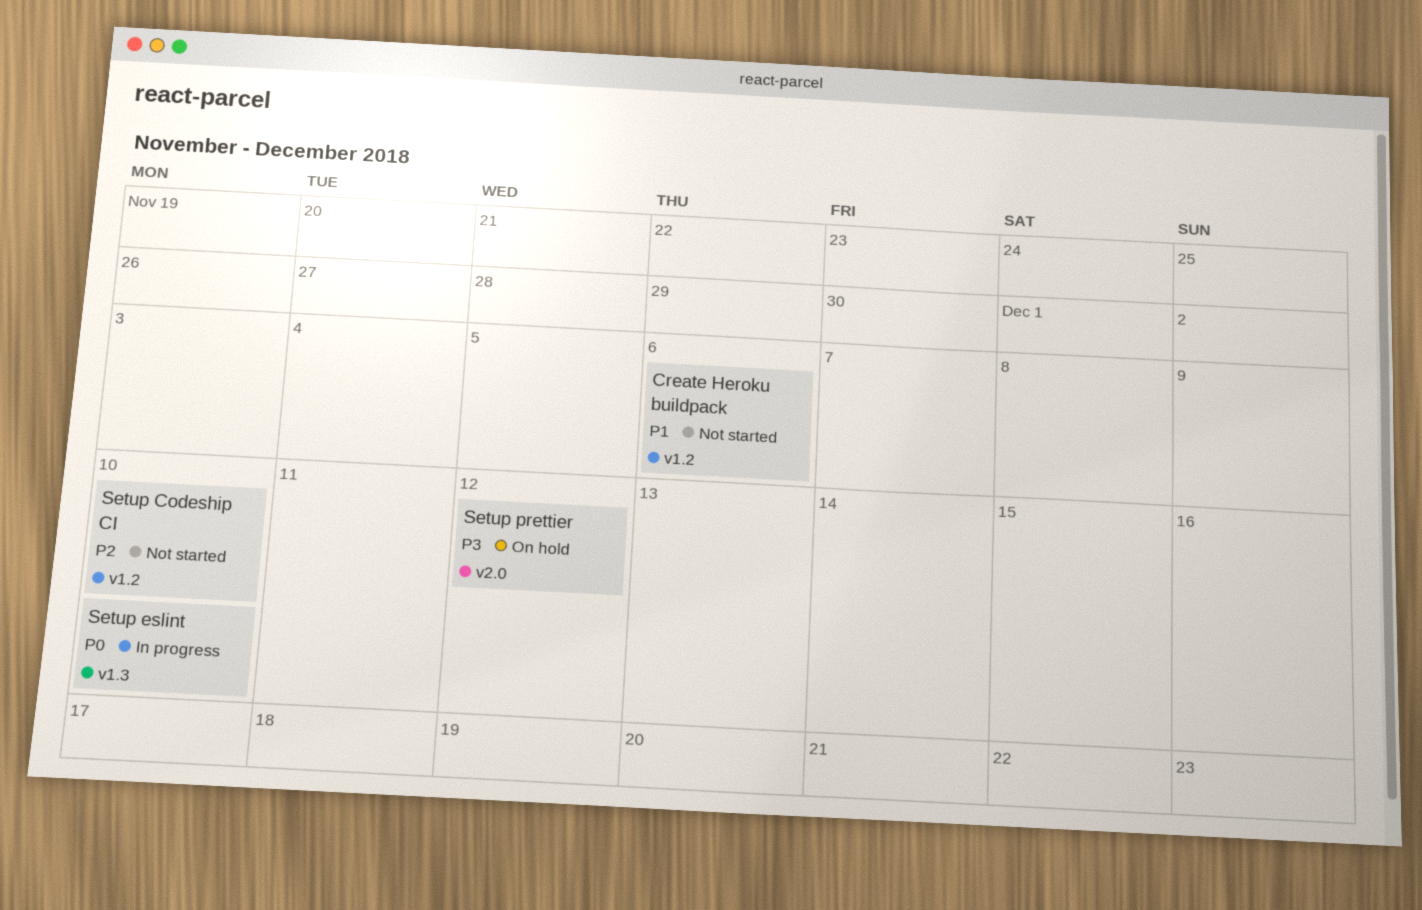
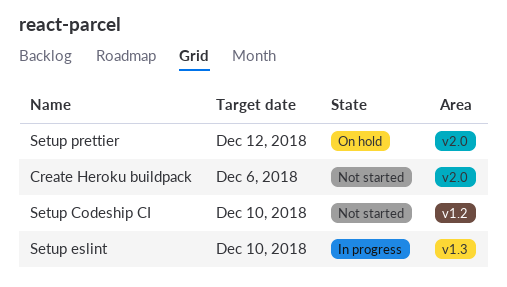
Create Heroku buildpack, label: v1.2 -> v2.0

